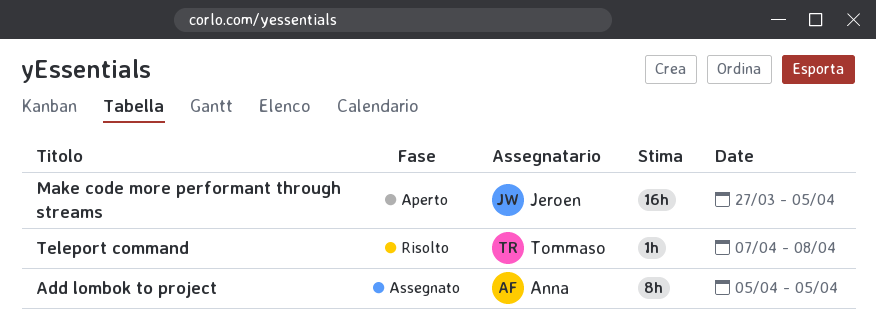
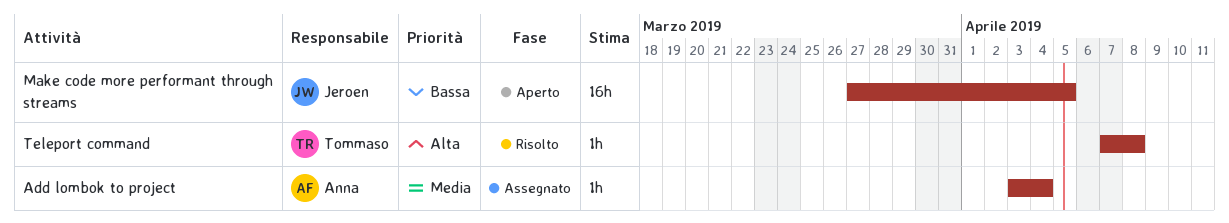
Add lombok to project, estimate: 8h -> 1h
Add lombok to project, start: Apr 5 -> Apr 3
Add lombok to project, due: Apr 5 -> Apr 4

